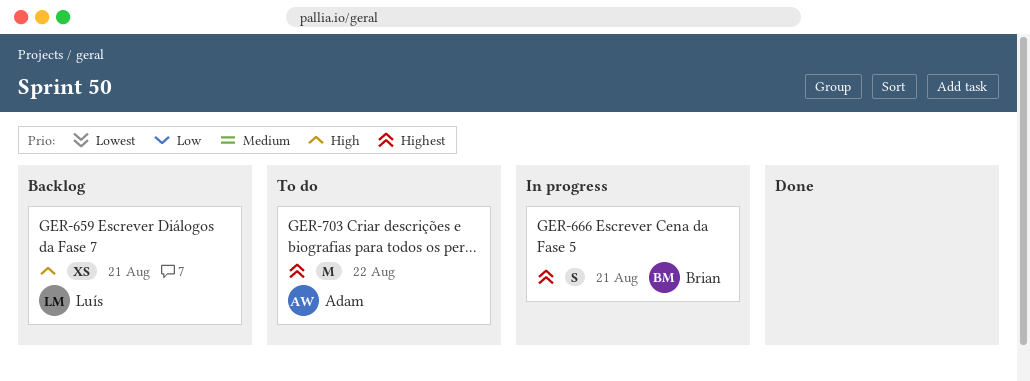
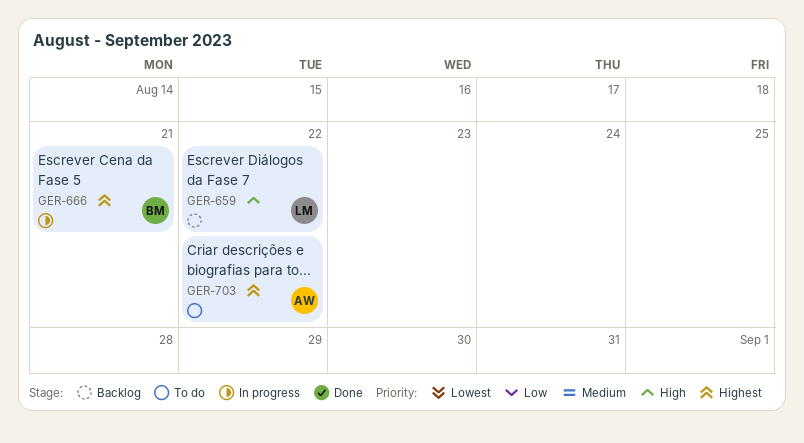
GER-659, due: Aug 21 -> Aug 22

